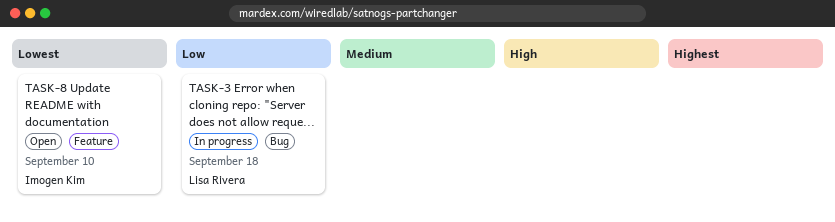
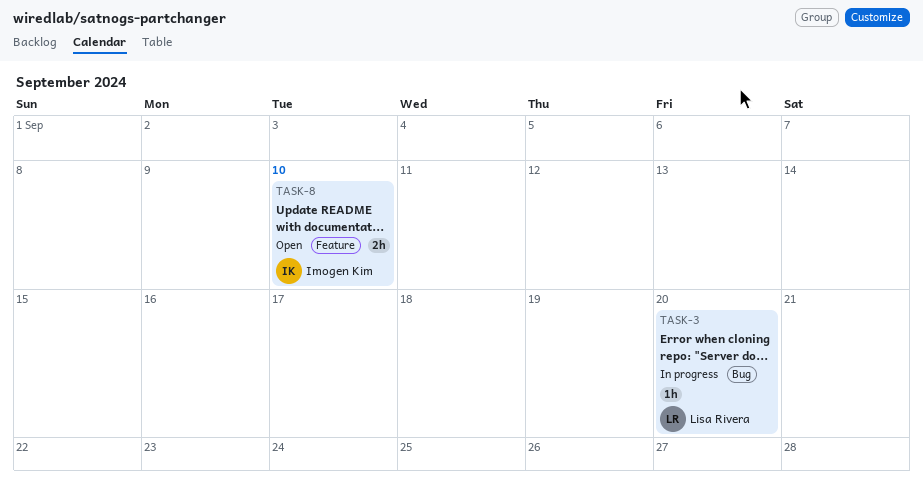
TASK-3, due: Sep 18 -> Sep 20

